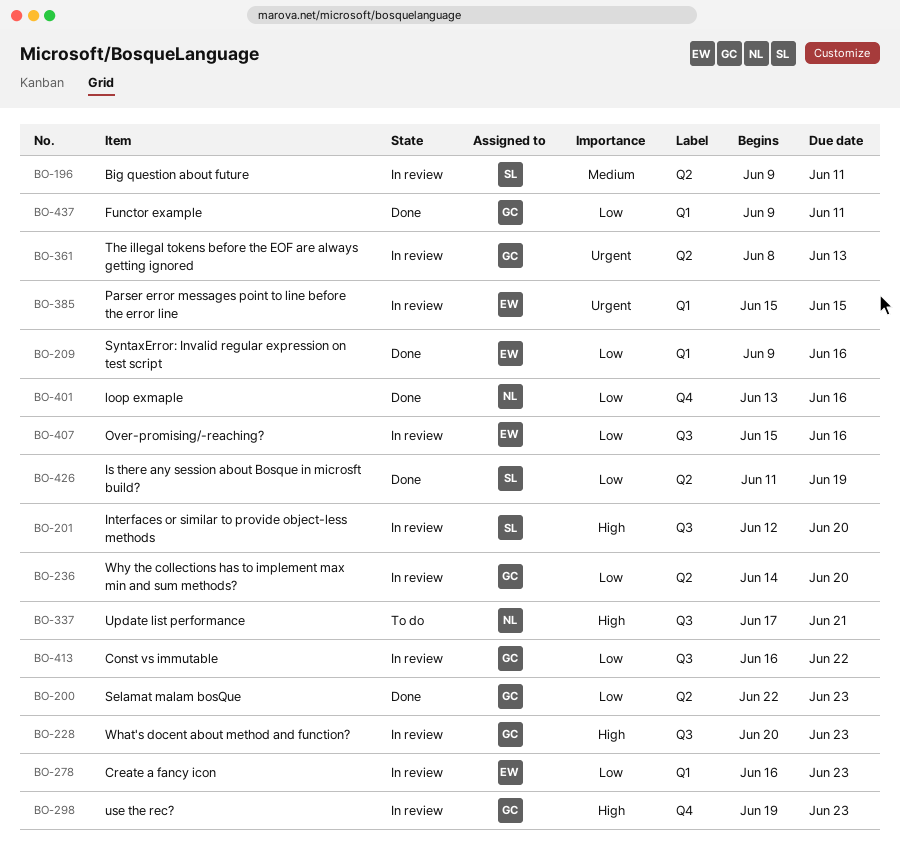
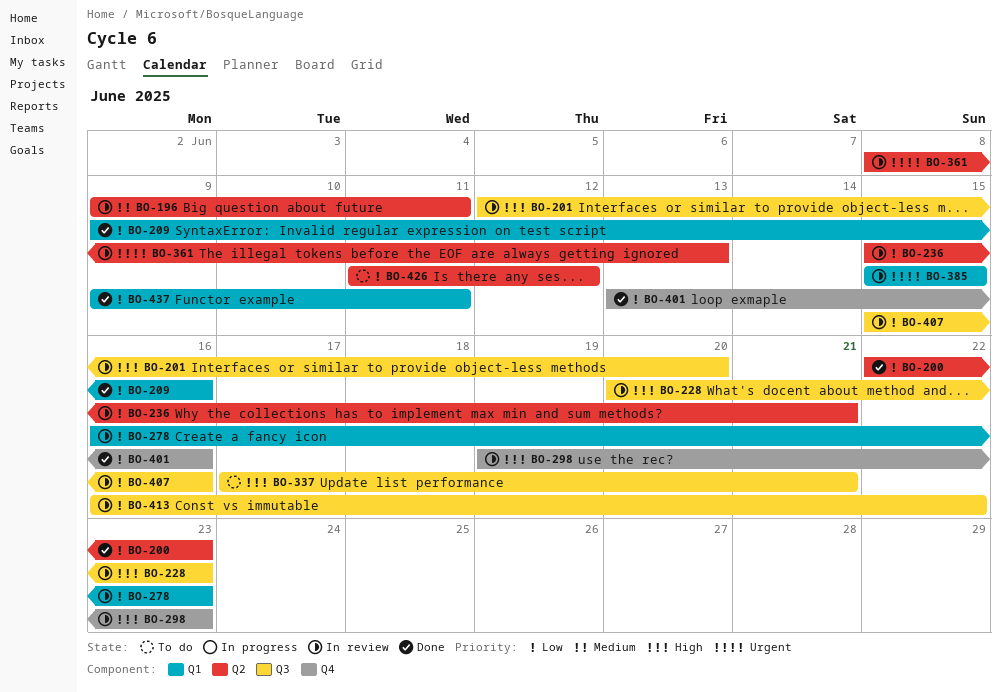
BO-236, start: Jun 14 -> Jun 15
BO-236, due: Jun 20 -> Jun 21
BO-426, status: Done -> To do
BO-426, due: Jun 19 -> Jun 12

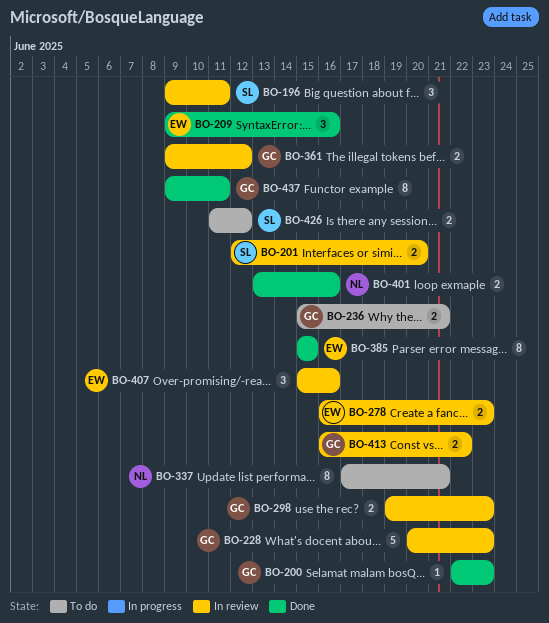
BO-236, status: In review -> To do
BO-361, start: Jun 8 -> Jun 9
BO-361, due: Jun 13 -> Jun 12
BO-385, status: In review -> Done

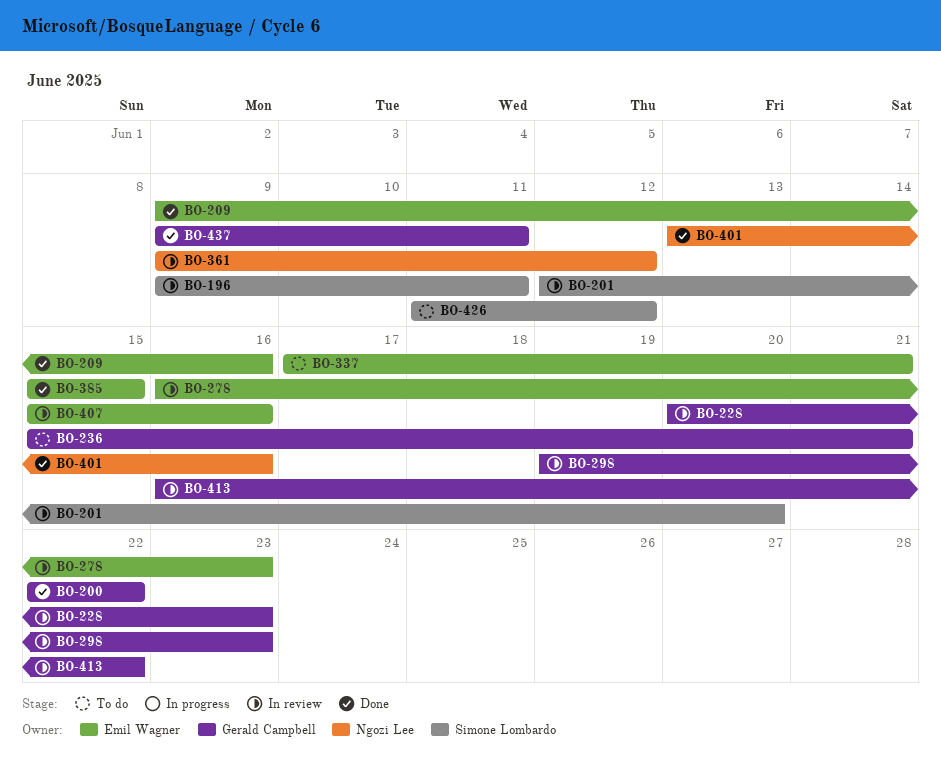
BO-200, due: Jun 23 -> Jun 22
BO-337, owner: Ngozi Lee -> Emil Wagner
BO-361, owner: Gerald Campbell -> Ngozi Lee

